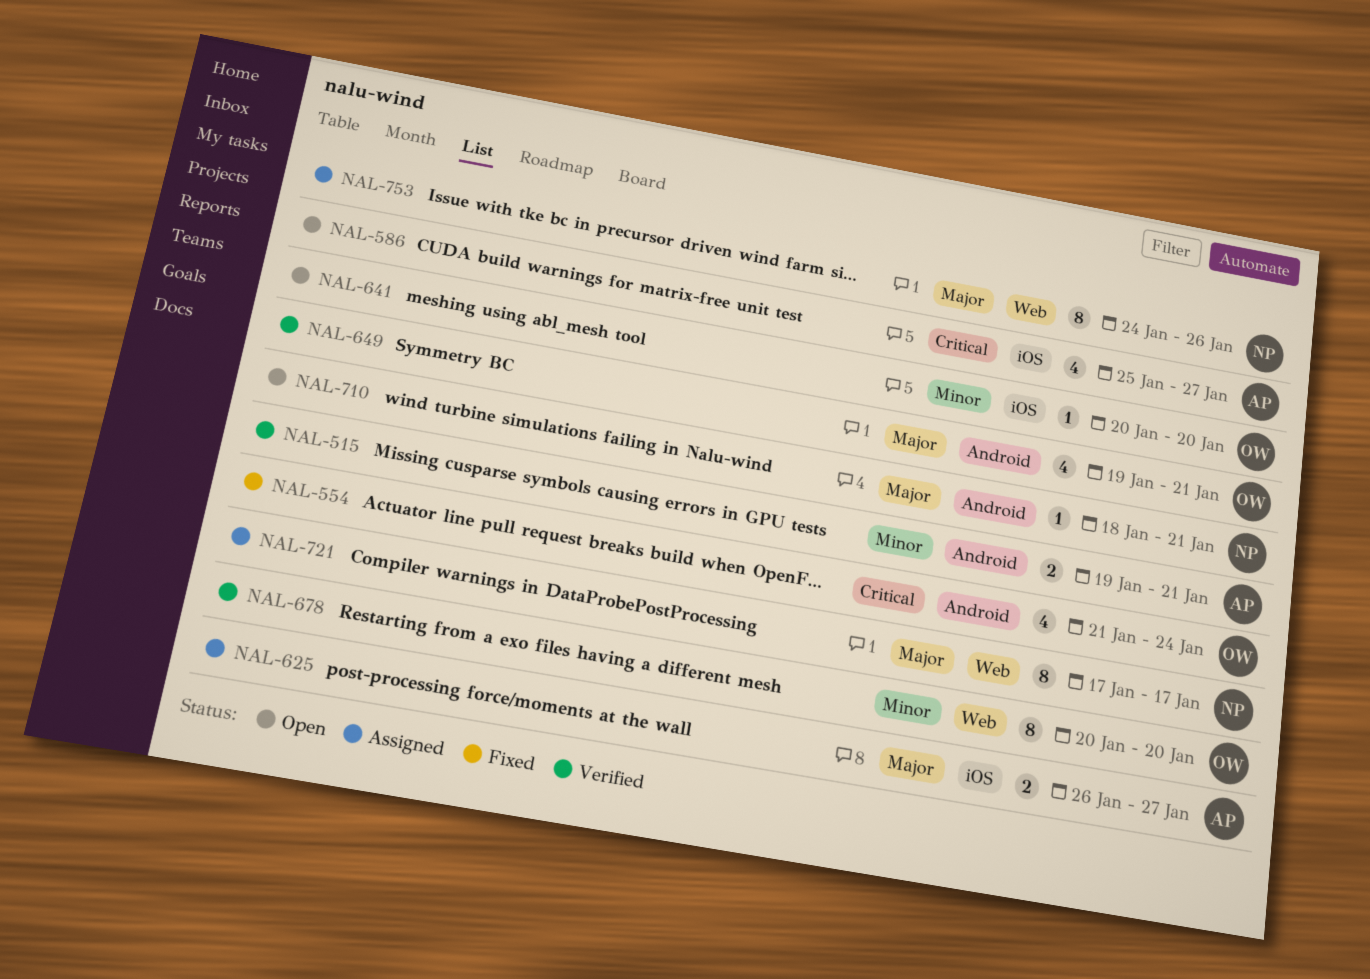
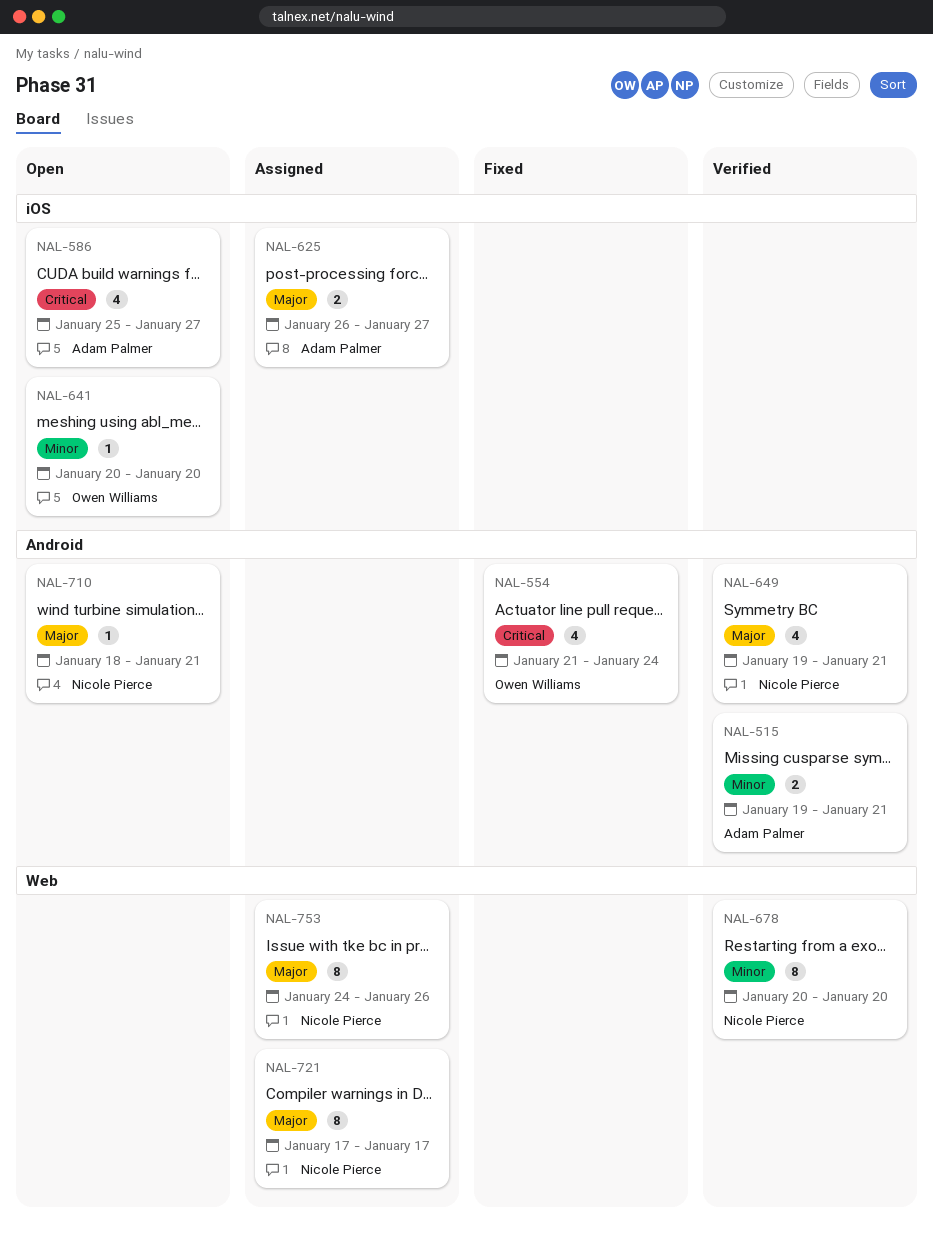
NAL-649, owner: Owen Williams -> Nicole Pierce
NAL-678, owner: Owen Williams -> Nicole Pierce

